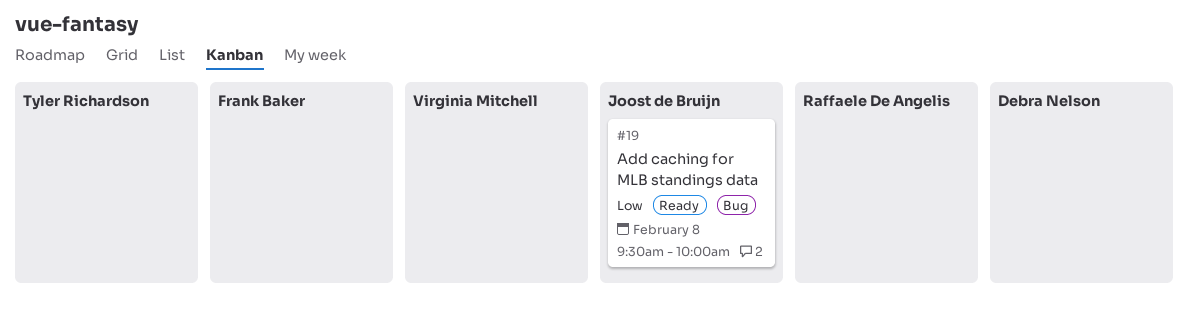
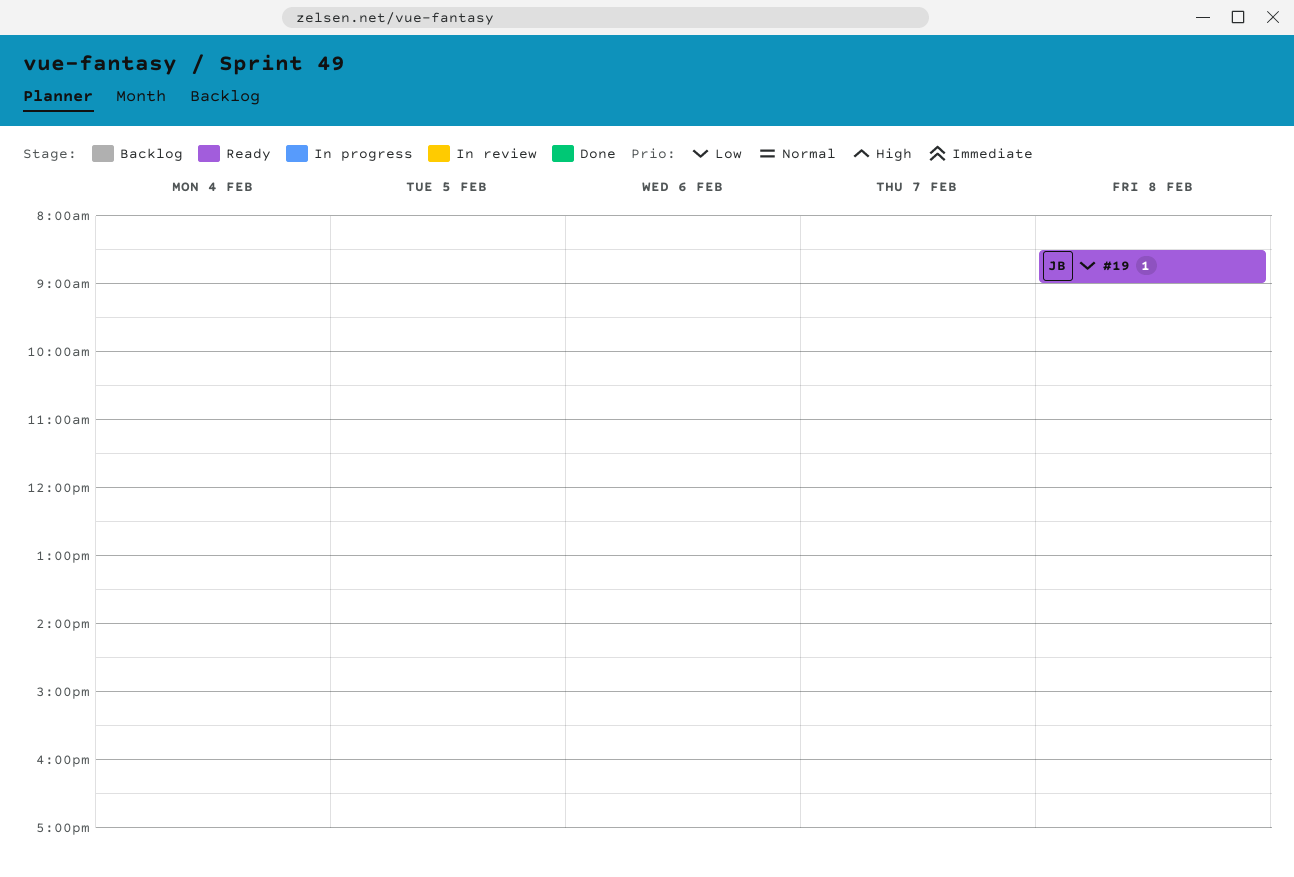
#19, begins: 09:30 -> 08:30
#19, ends: 10:00 -> 09:00

